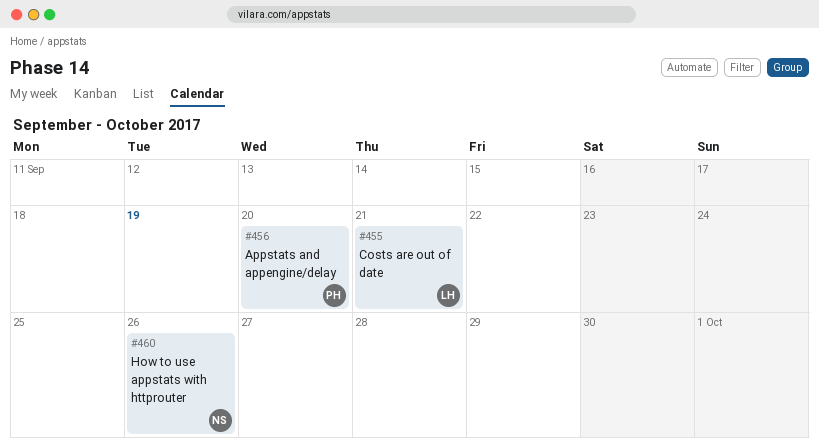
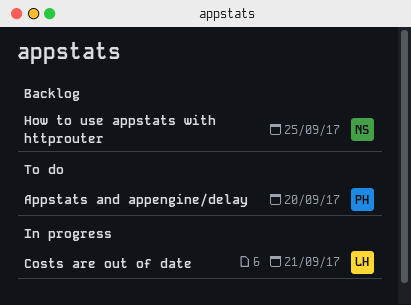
How to use appstats with httprouter, due: Sep 26 -> Sep 25

